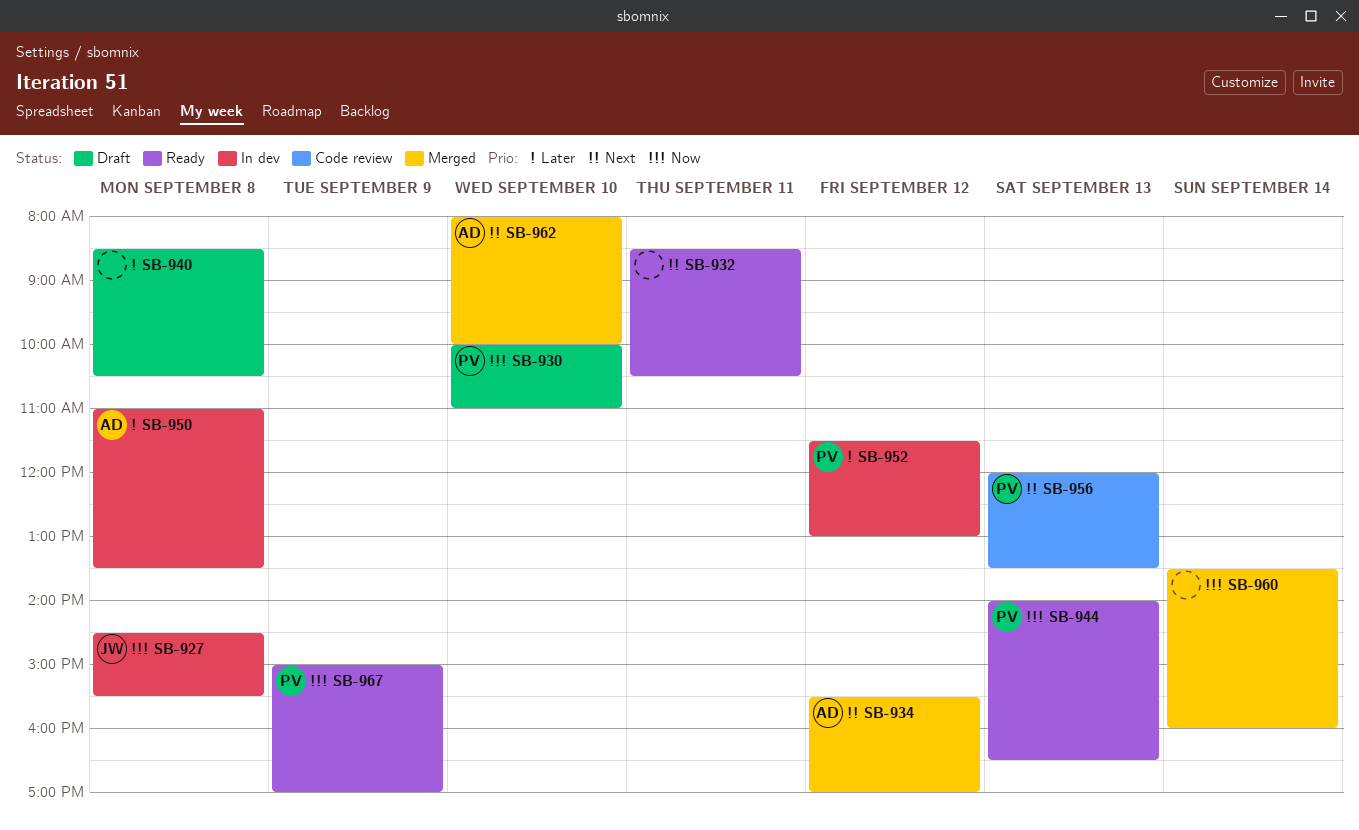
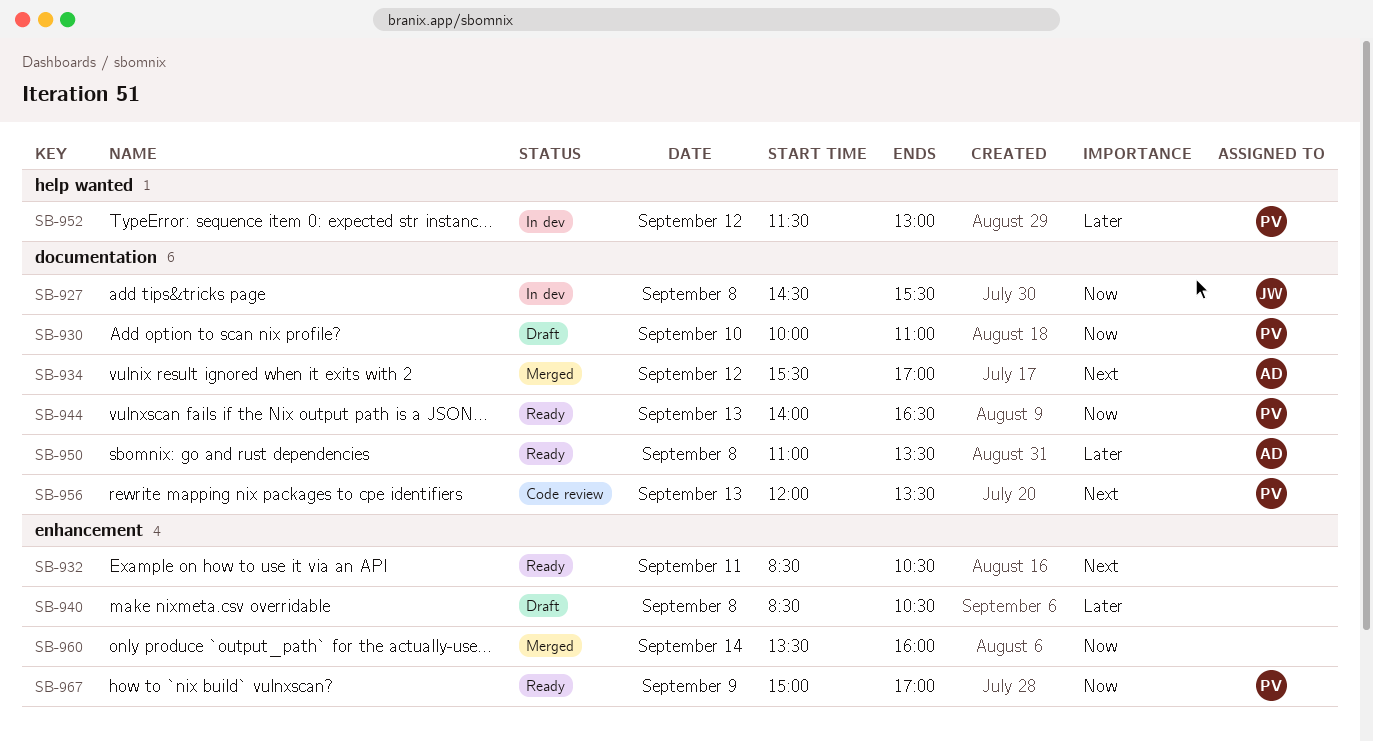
SB-950, status: In dev -> Ready
SB-962: present -> none

